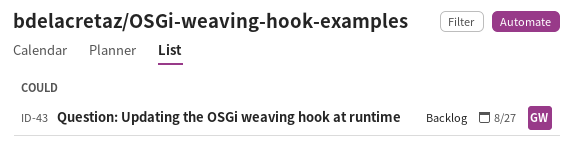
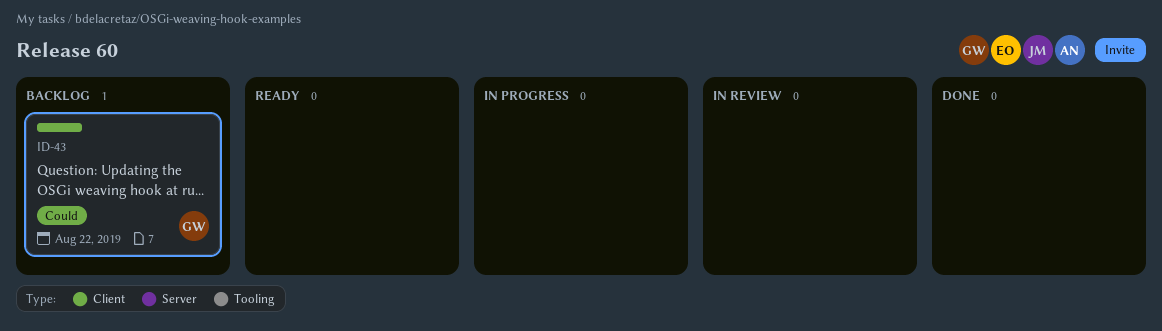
ID-43, due: Aug 27 -> Aug 22

